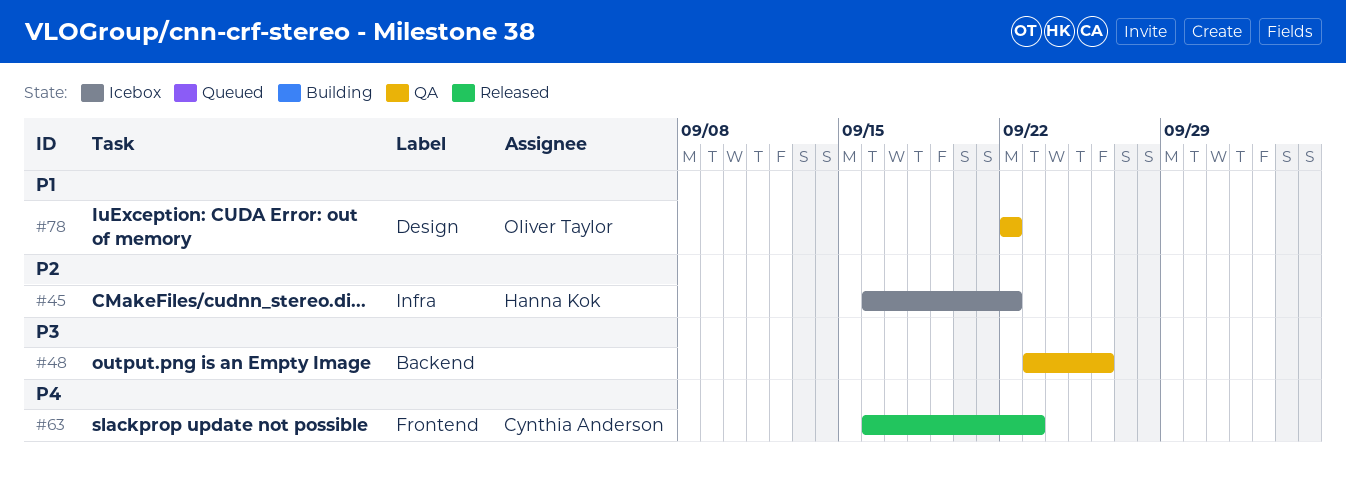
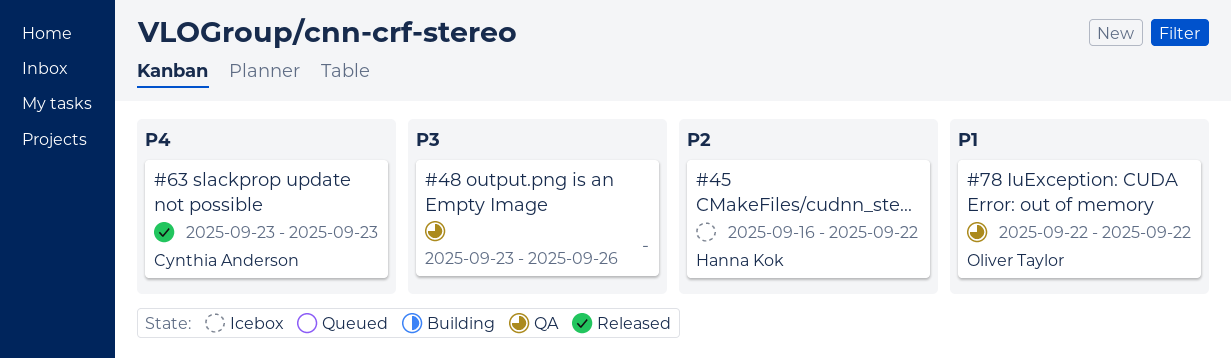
#63, start: Sep 16 -> Sep 23

